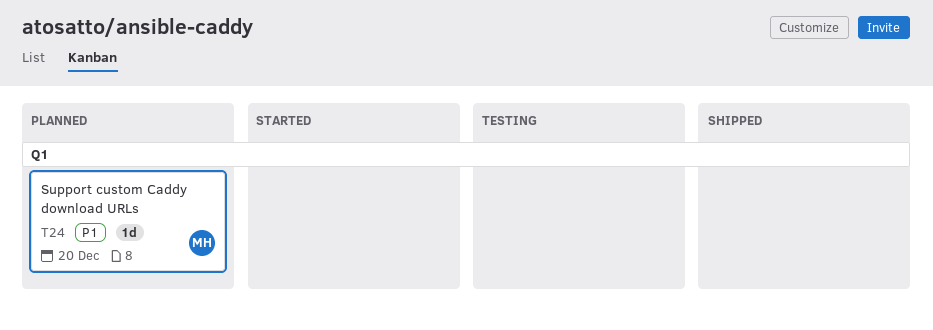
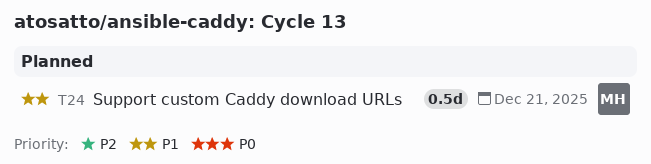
T24, estimate: 1d -> 0.5d
T24, due: Dec 20 -> Dec 21

